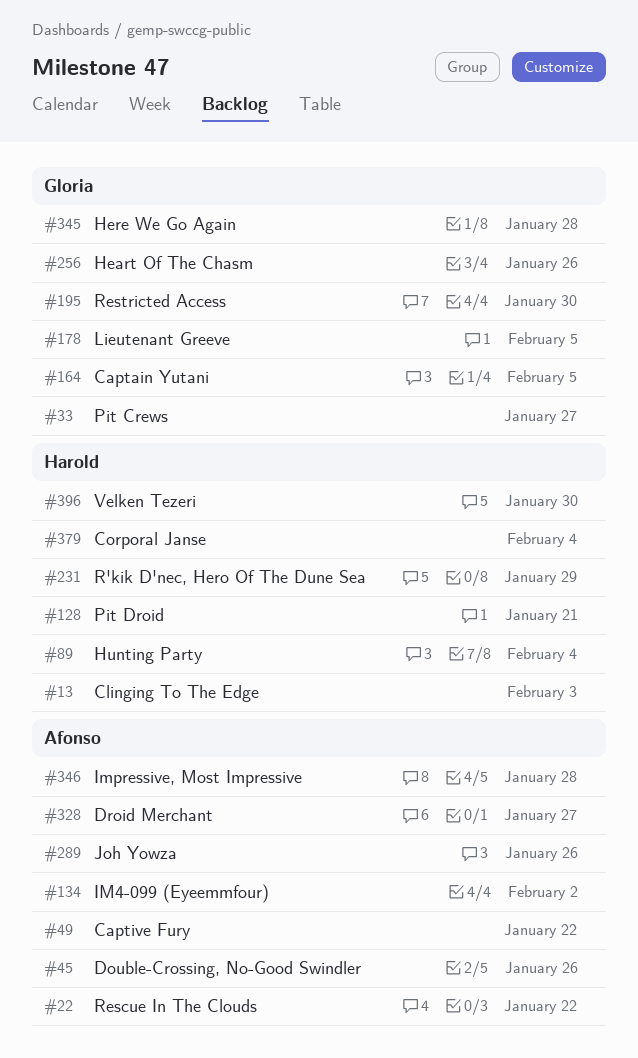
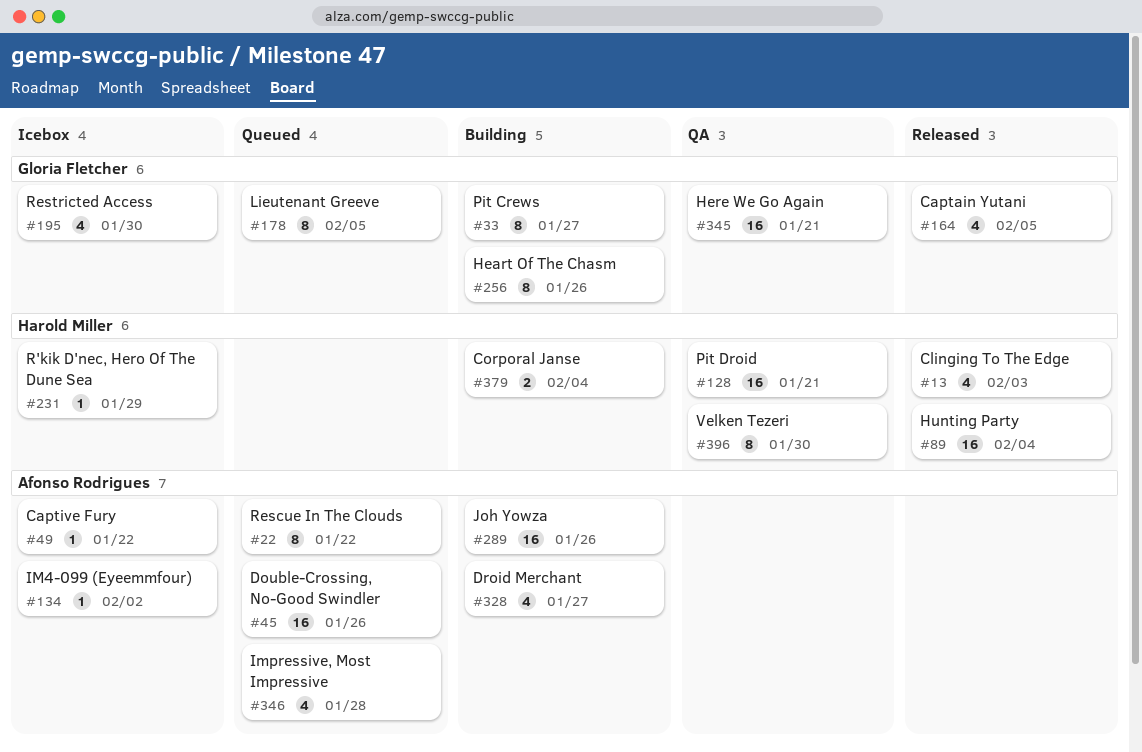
#345, due: Jan 28 -> Jan 21

